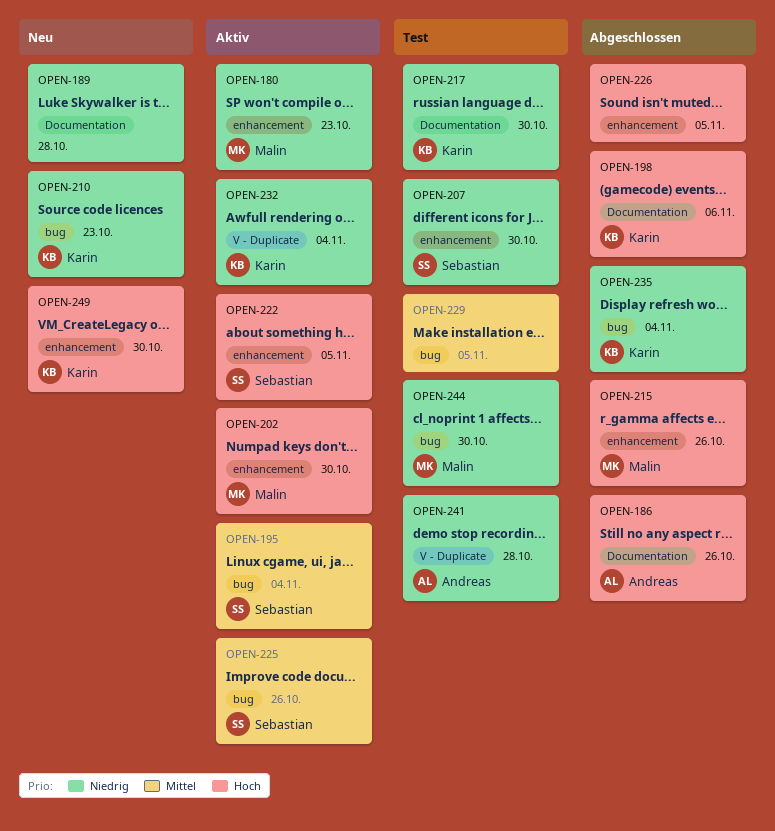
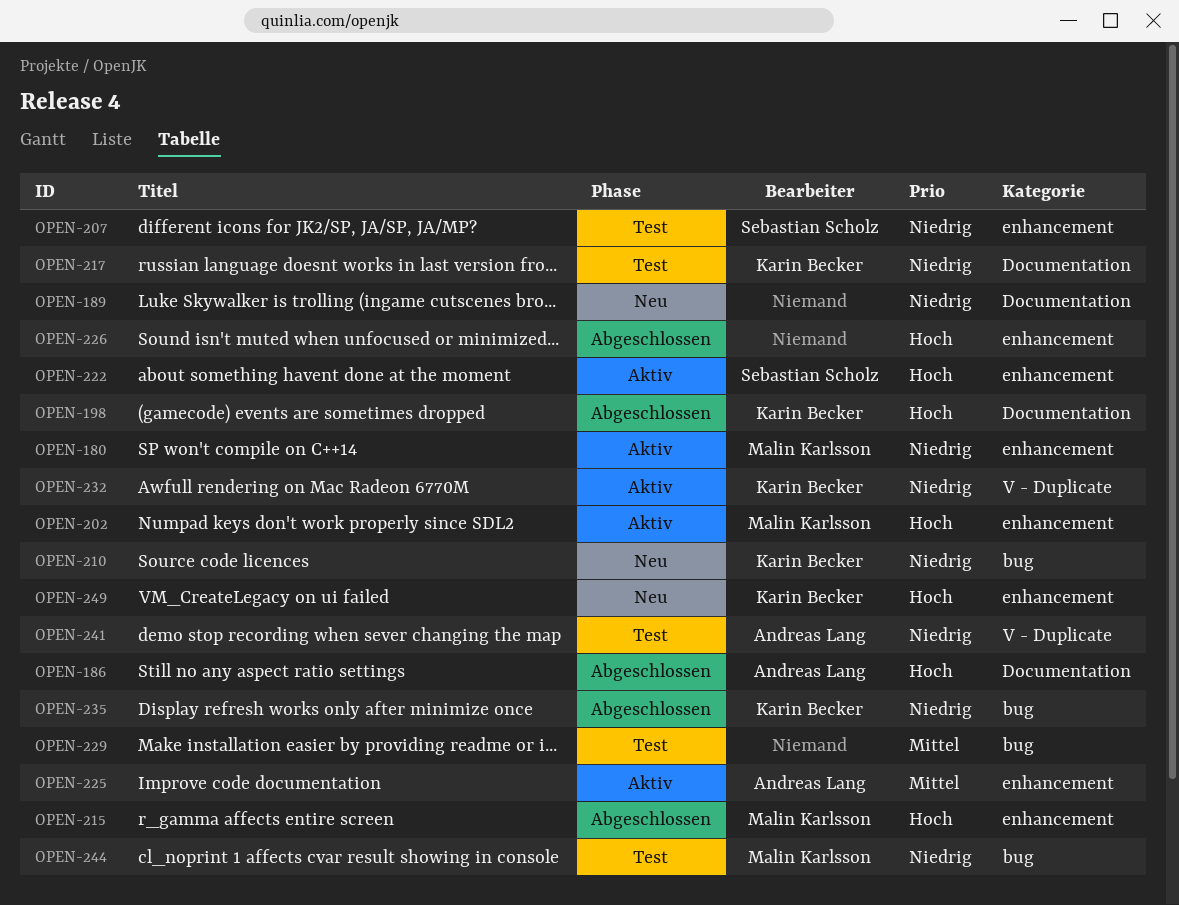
OPEN-195: present -> none
OPEN-225, owner: Sebastian Scholz -> Andreas Lang
OPEN-225, label: bug -> enhancement

